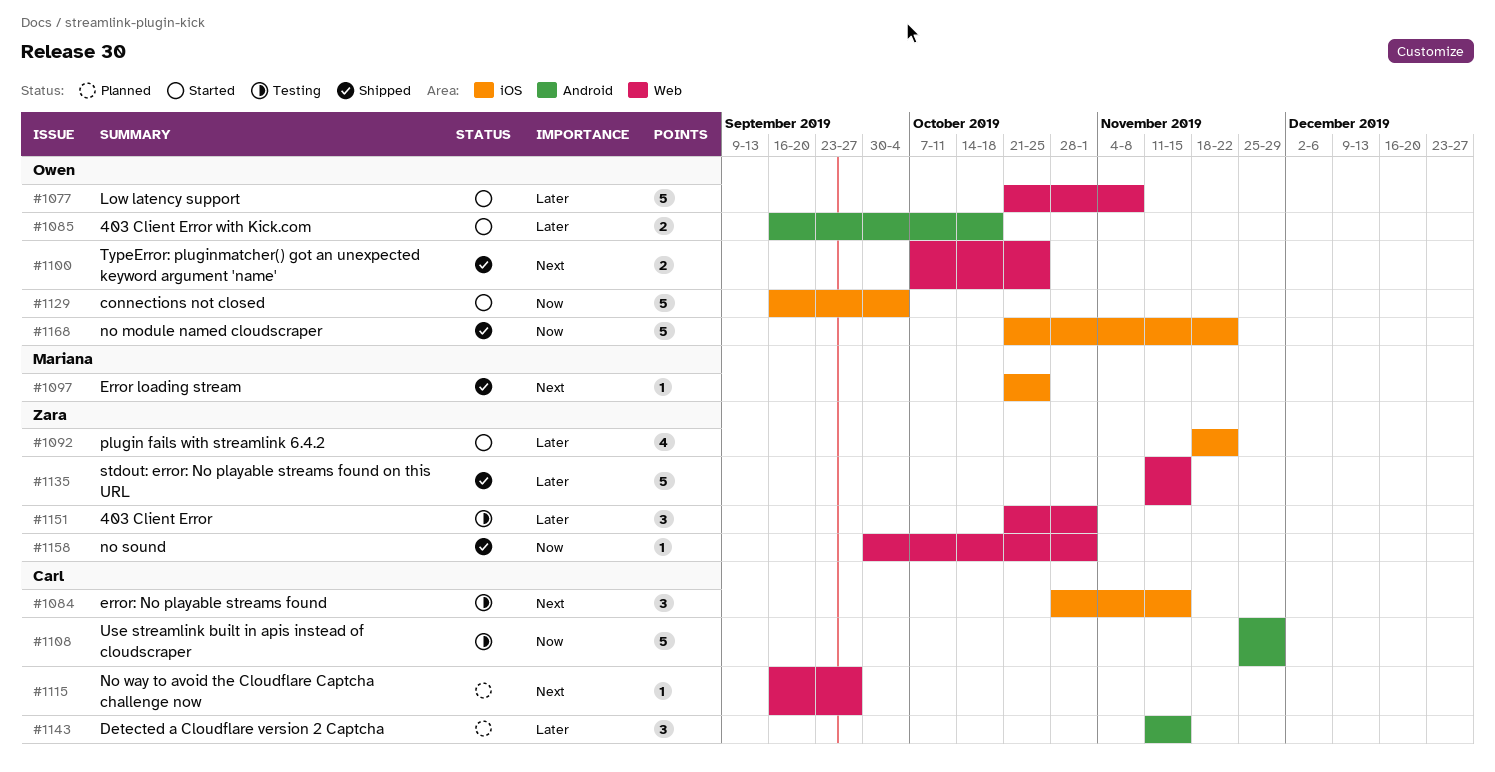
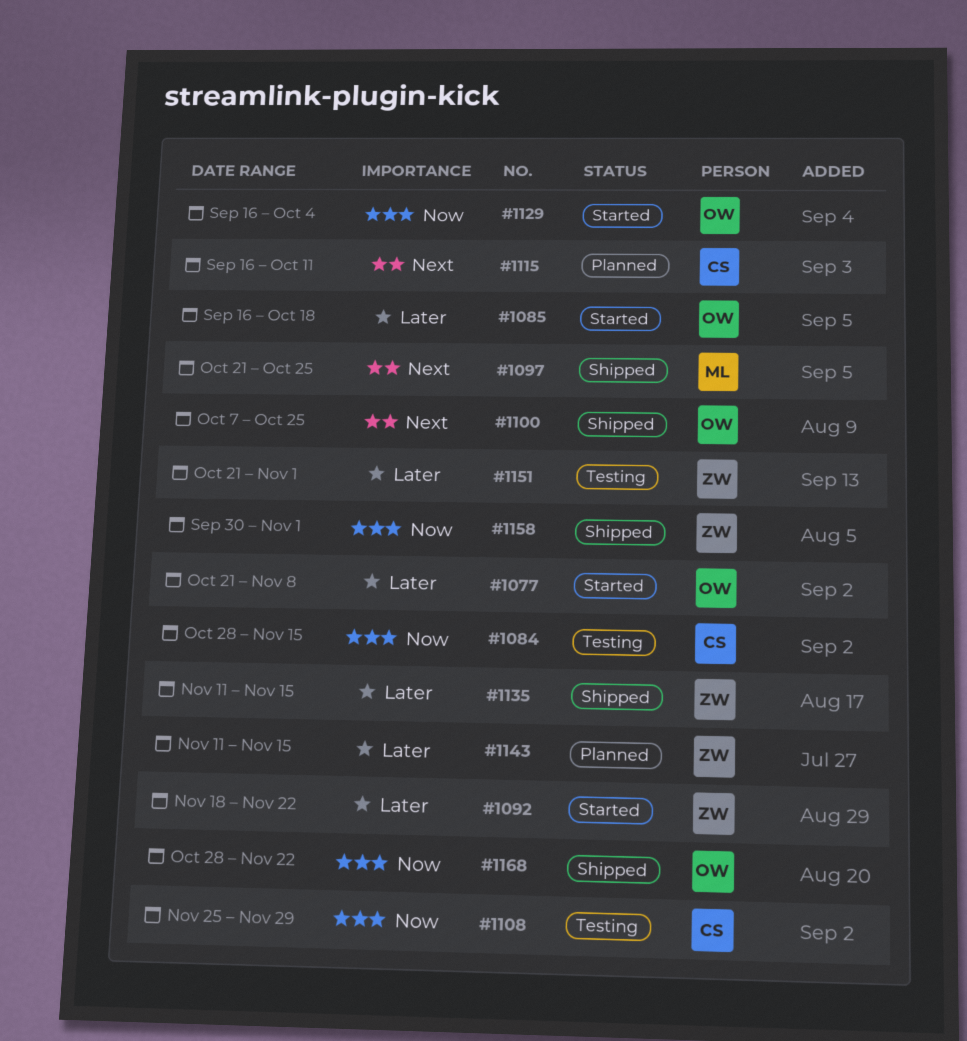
#1084, priority: Next -> Now
#1115, due: Sep 27 -> Oct 11
#1143, owner: Carl -> Zara
#1168, start: Oct 21 -> Oct 28

